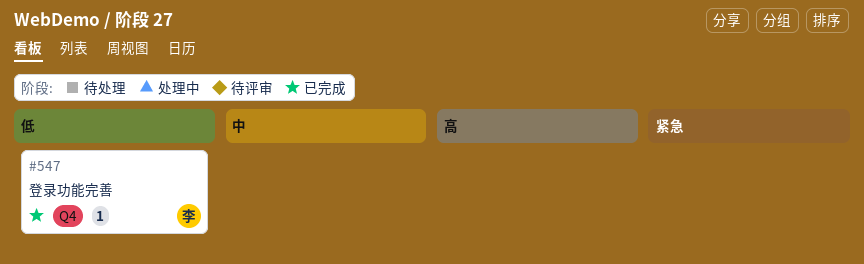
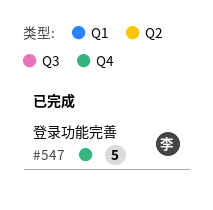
#547, estimate: 1 -> 5

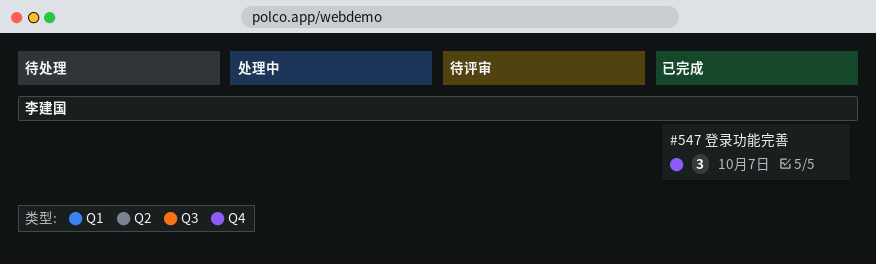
#547, estimate: 5 -> 3

